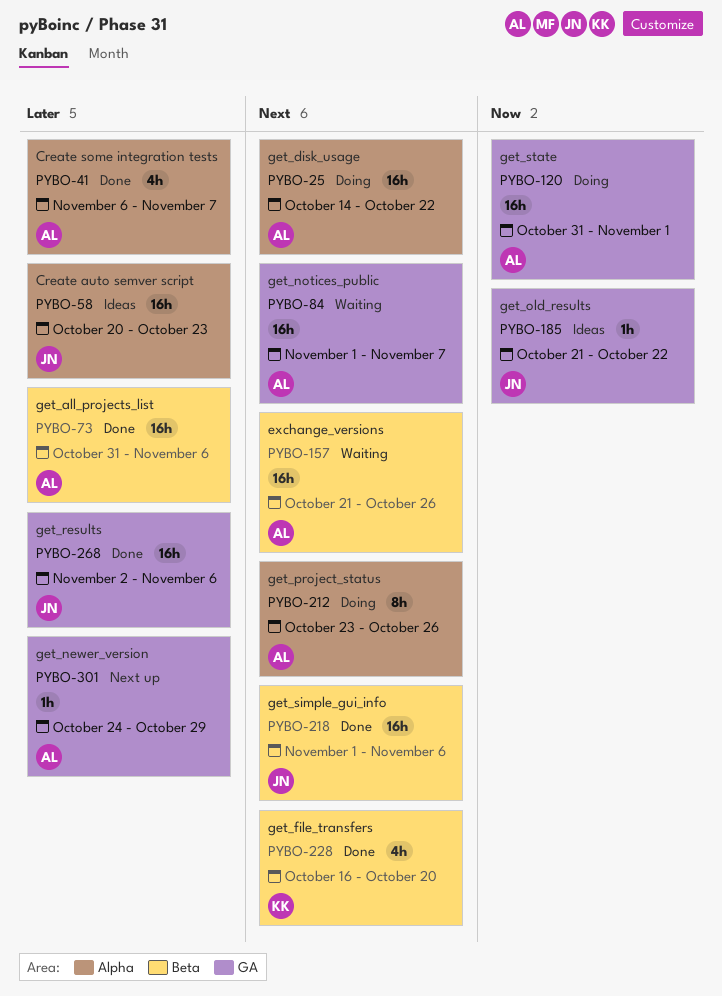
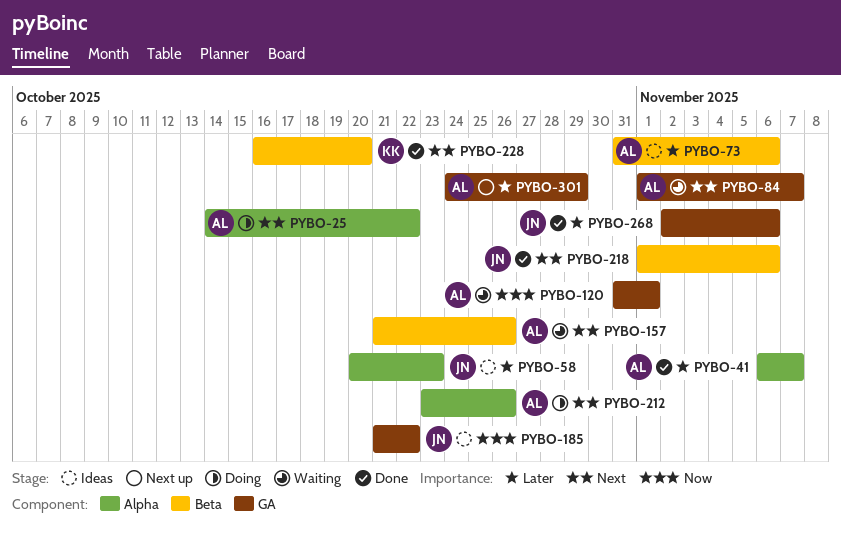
PYBO-73, status: Done -> Ideas
PYBO-120, status: Doing -> Waiting

